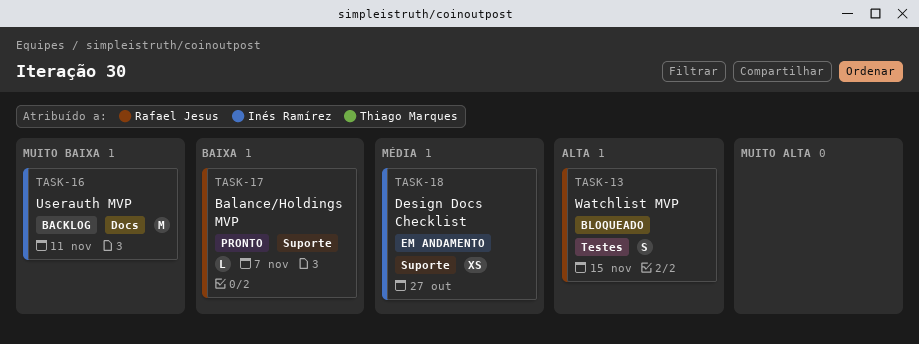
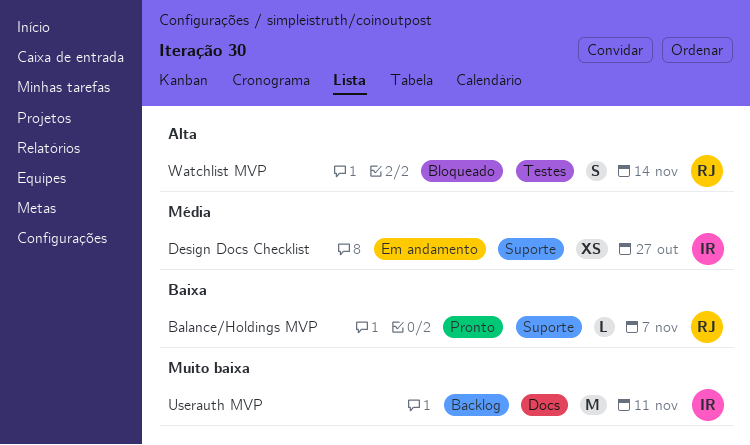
Watchlist MVP, due: Nov 15 -> Nov 14

